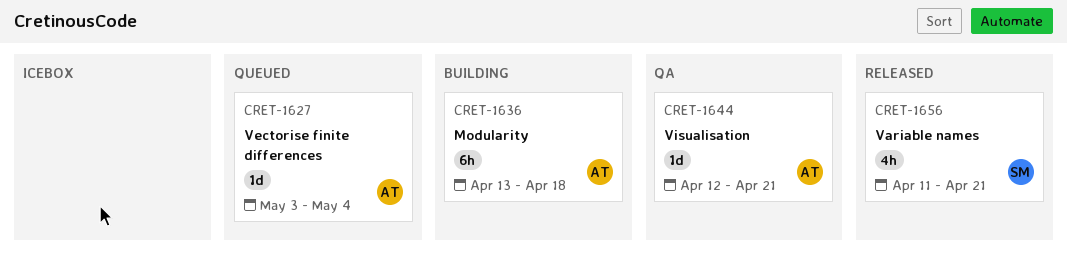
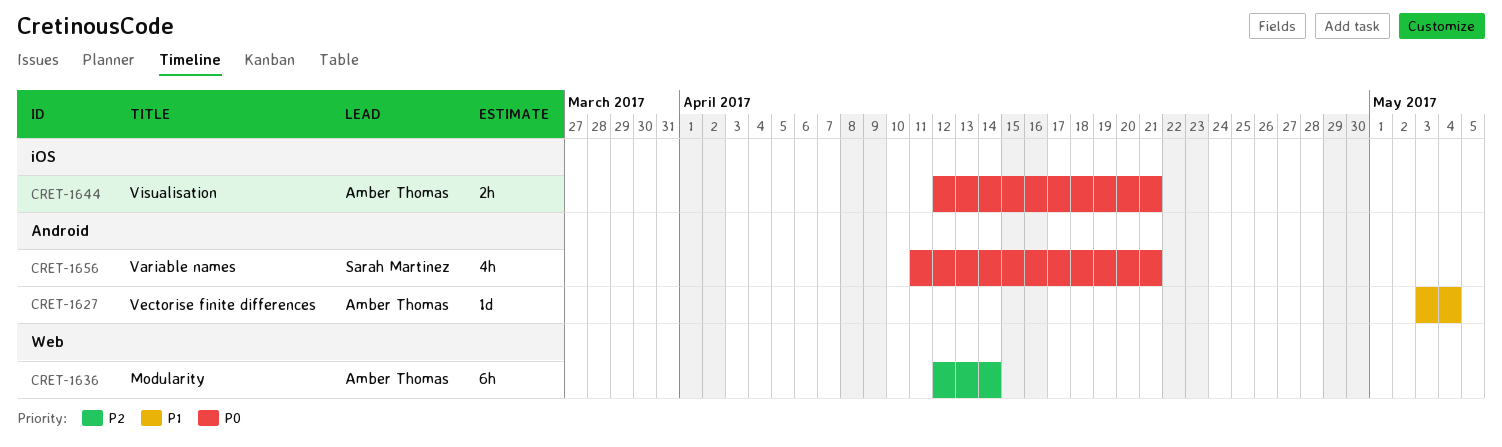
CRET-1636, start: Apr 13 -> Apr 12
CRET-1636, due: Apr 18 -> Apr 14
CRET-1644, estimate: 1d -> 2h

